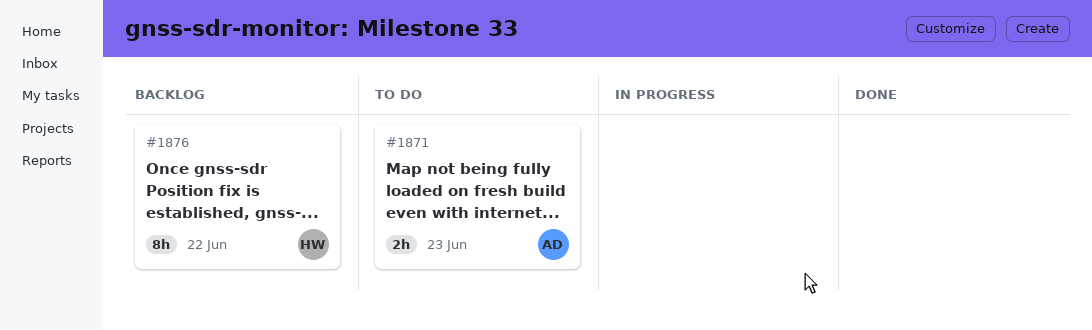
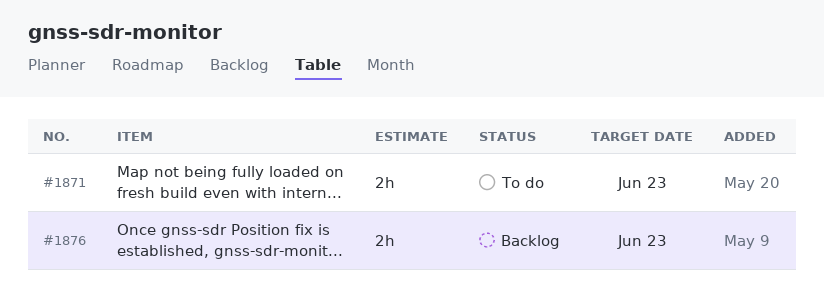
#1876, estimate: 8h -> 2h
#1876, due: Jun 22 -> Jun 23

